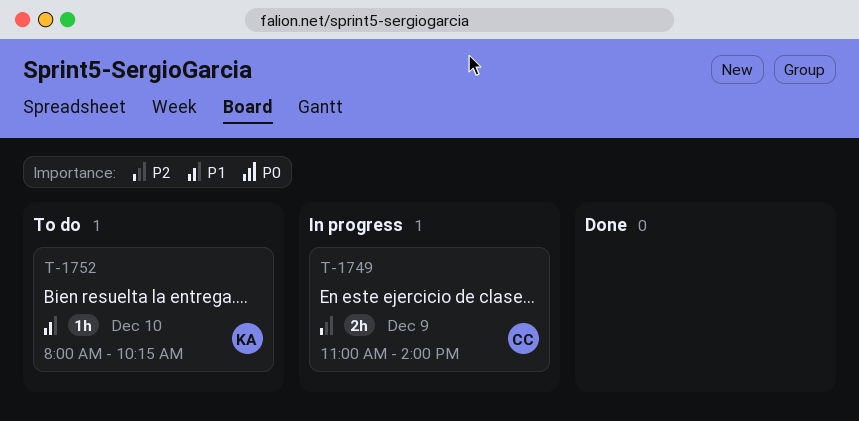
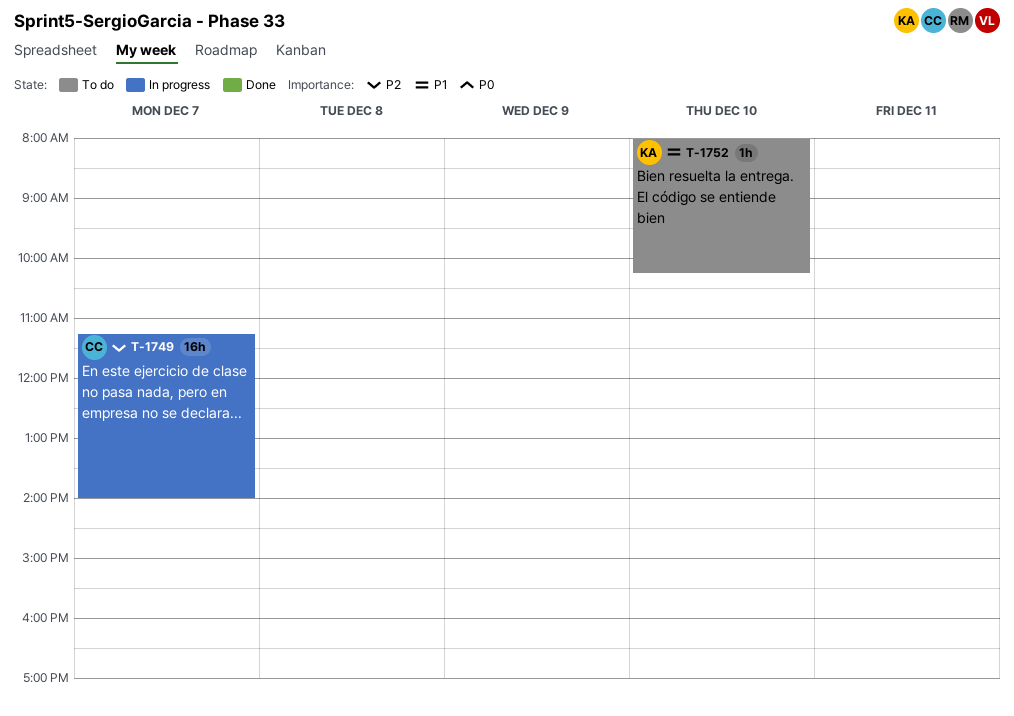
T-1749, estimate: 2h -> 16h
T-1749, day: Dec 9 -> Dec 7
T-1749, begins: 11:00 -> 11:15

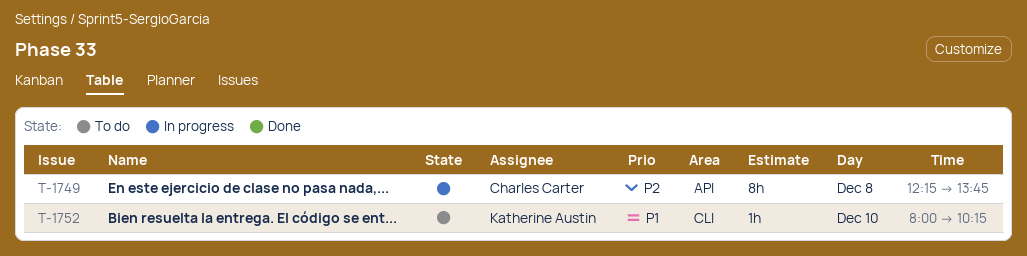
T-1749, estimate: 16h -> 8h
T-1749, day: Dec 7 -> Dec 8
T-1749, begins: 11:15 -> 12:15
T-1749, ends: 14:00 -> 13:45

